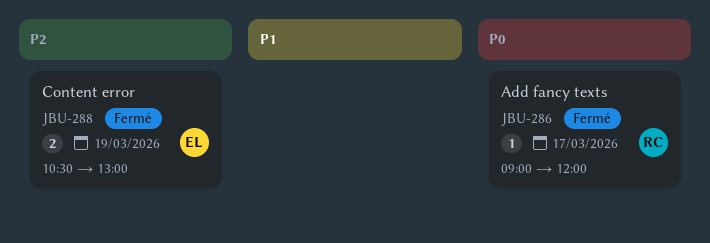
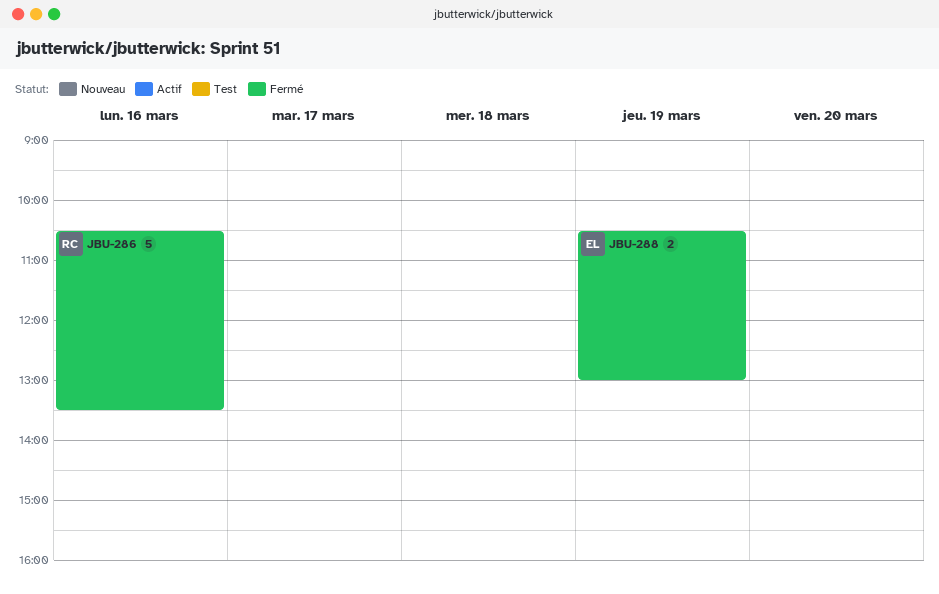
JBU-286, estimate: 1 -> 5
JBU-286, day: Mar 17 -> Mar 16
JBU-286, begins: 09:00 -> 10:30
JBU-286, ends: 12:00 -> 13:30

